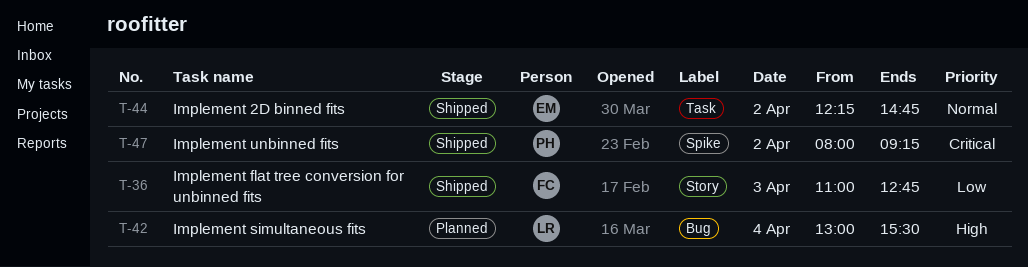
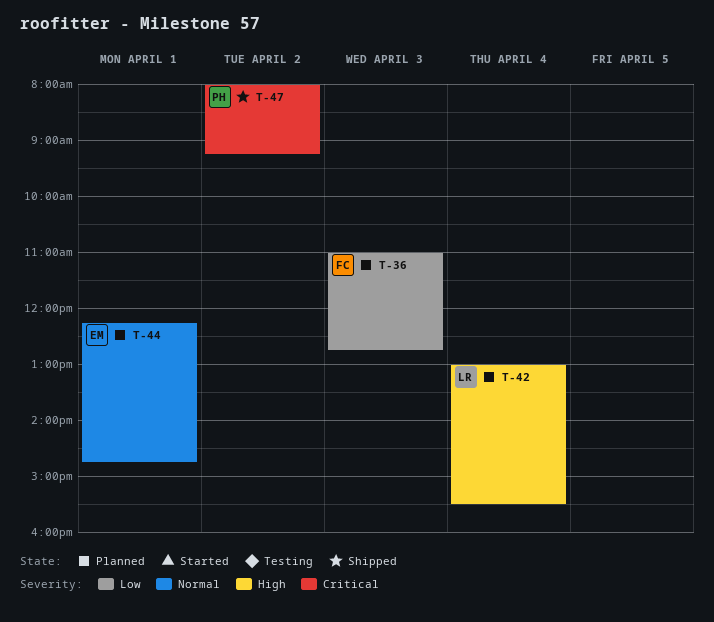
T-36, status: Shipped -> Planned
T-44, status: Shipped -> Planned
T-44, day: Apr 2 -> Apr 1

